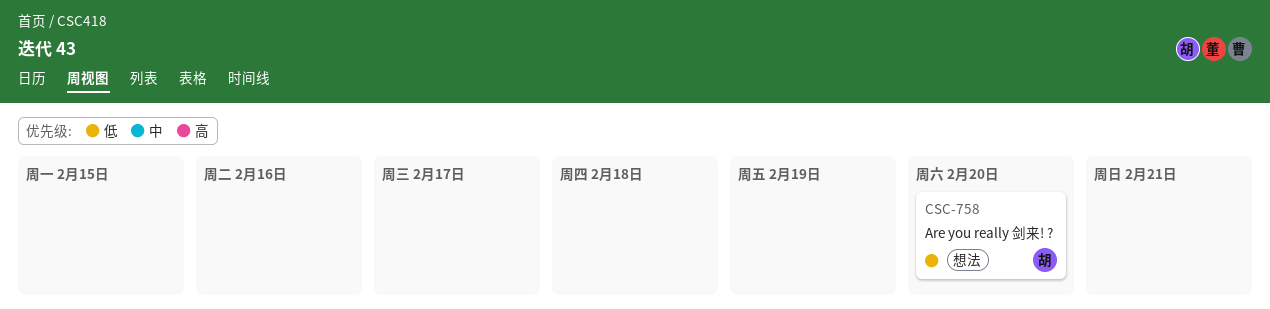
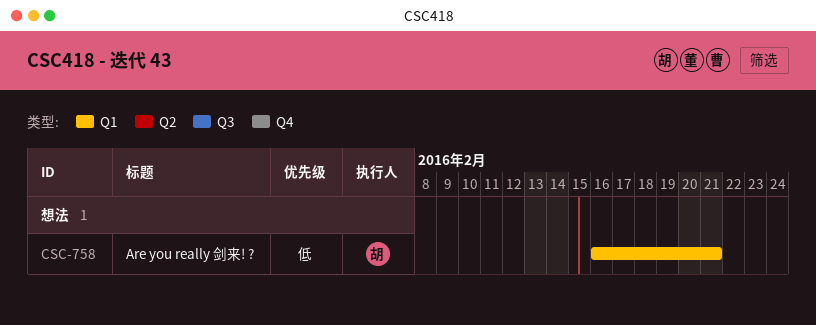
CSC-758, due: Feb 20 -> Feb 21

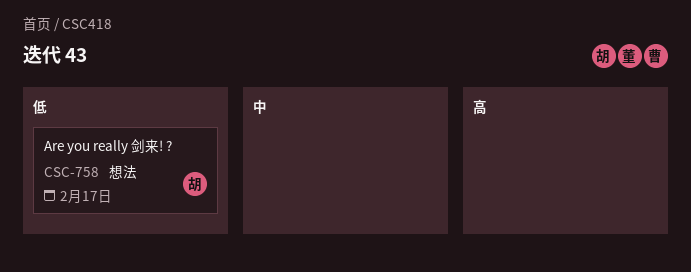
CSC-758, due: Feb 21 -> Feb 17

